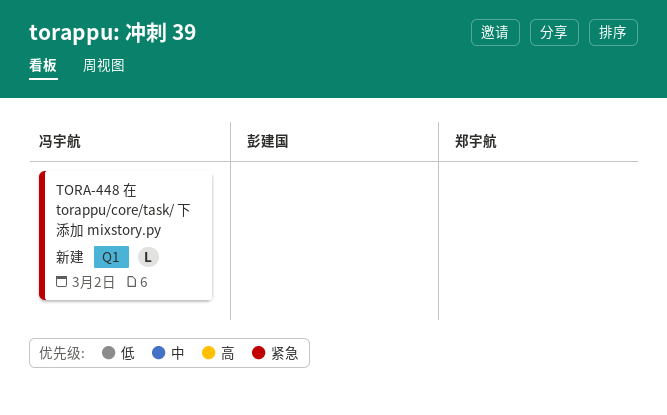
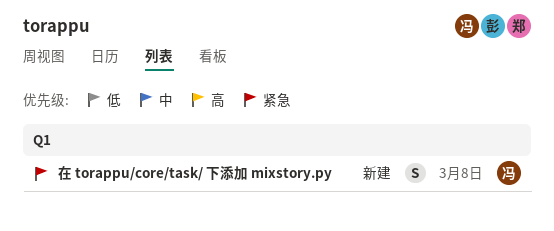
在 torappu/core/task/ 下添加 mixstory.py, estimate: L -> S
在 torappu/core/task/ 下添加 mixstory.py, due: Mar 2 -> Mar 8

